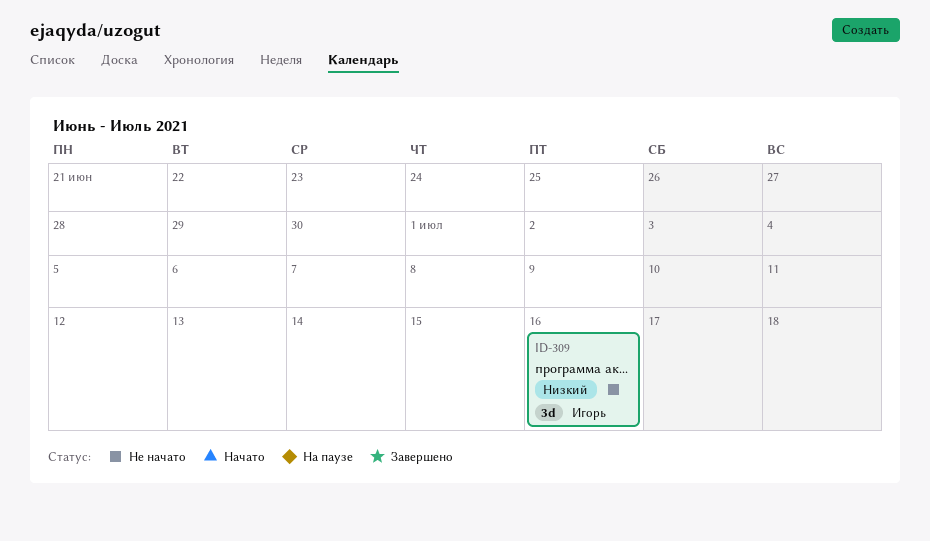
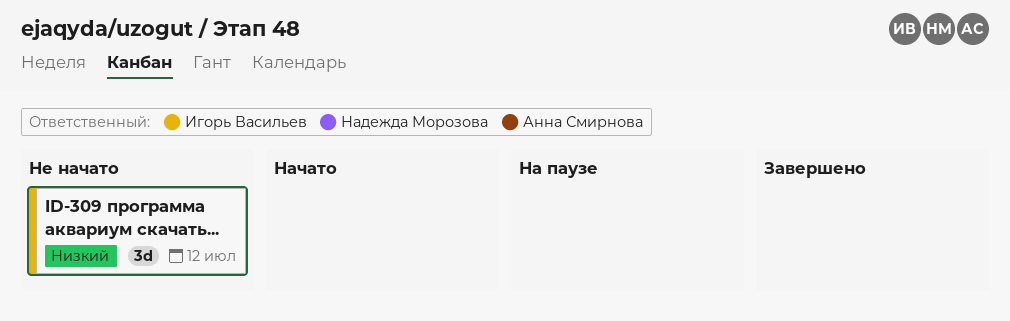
ID-309, due: Jul 16 -> Jul 12

